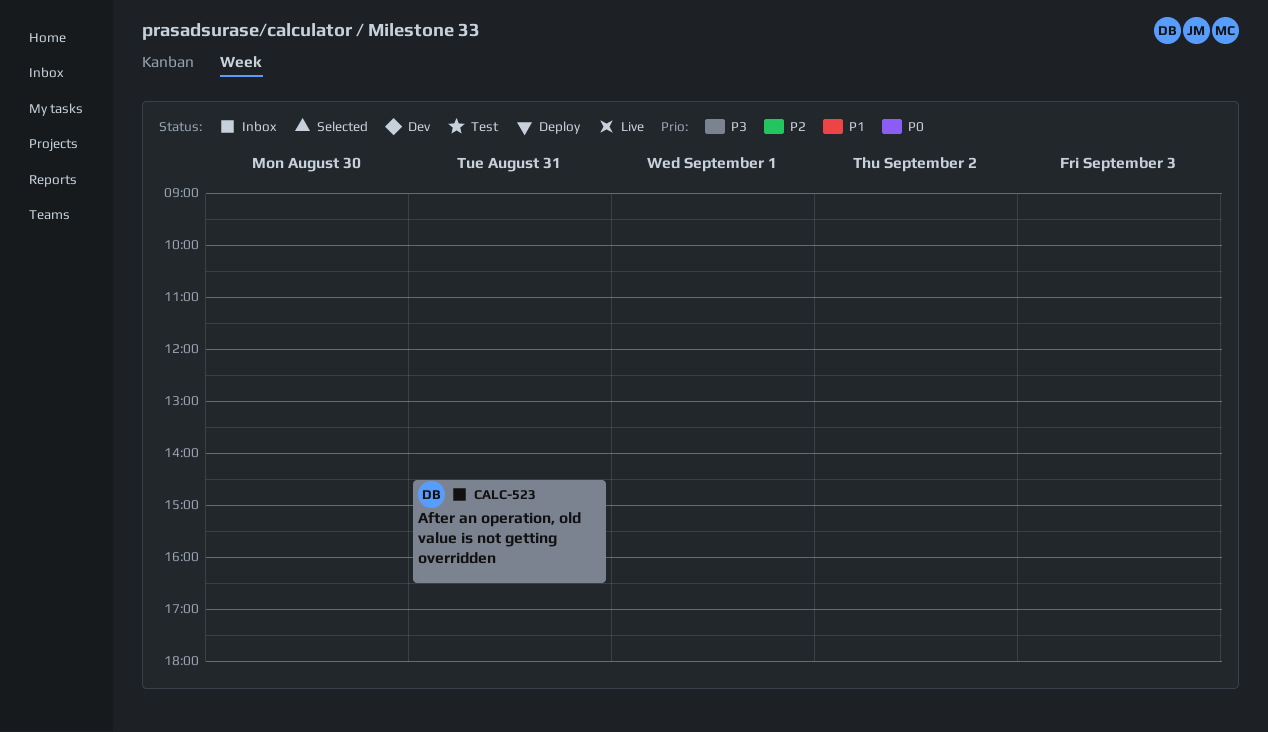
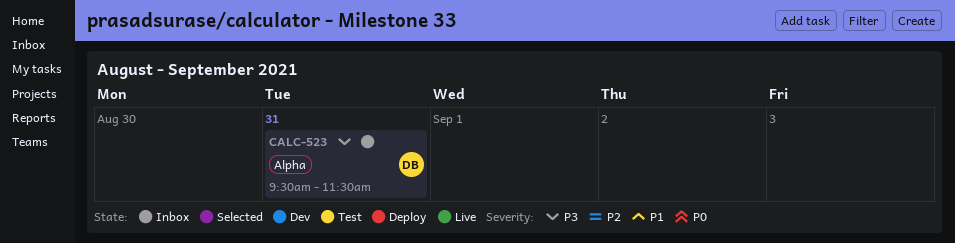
CALC-523, begins: 14:30 -> 09:30
CALC-523, ends: 16:30 -> 11:30

